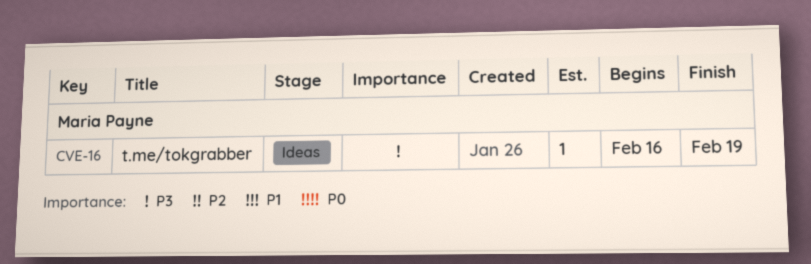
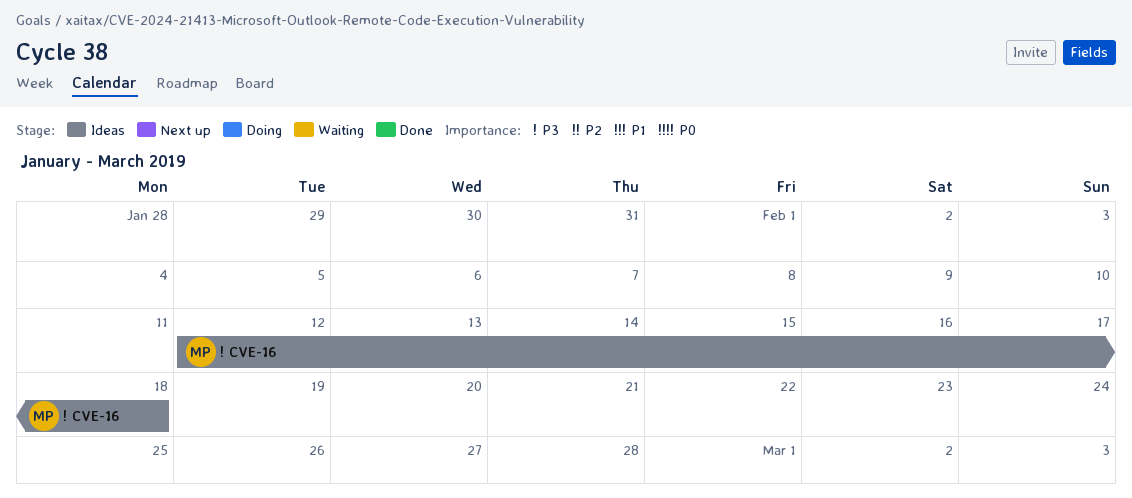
CVE-16, start: Feb 16 -> Feb 12
CVE-16, due: Feb 19 -> Feb 18

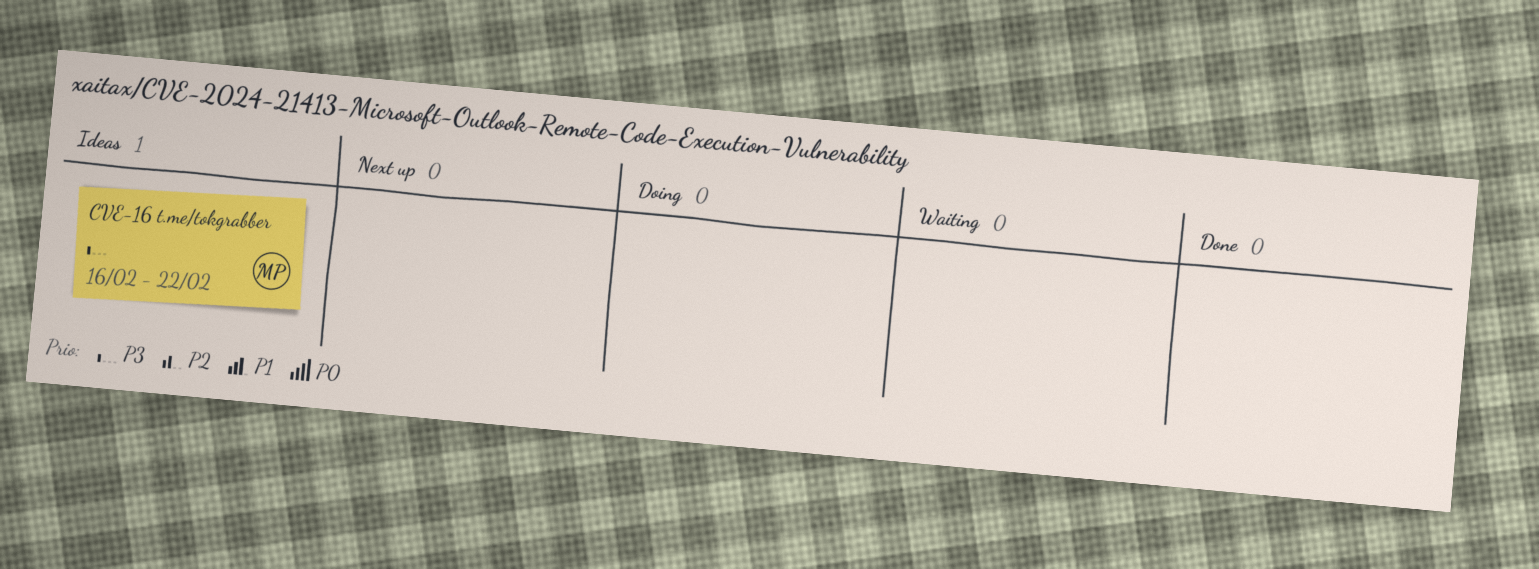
CVE-16, start: Feb 12 -> Feb 16
CVE-16, due: Feb 18 -> Feb 22

